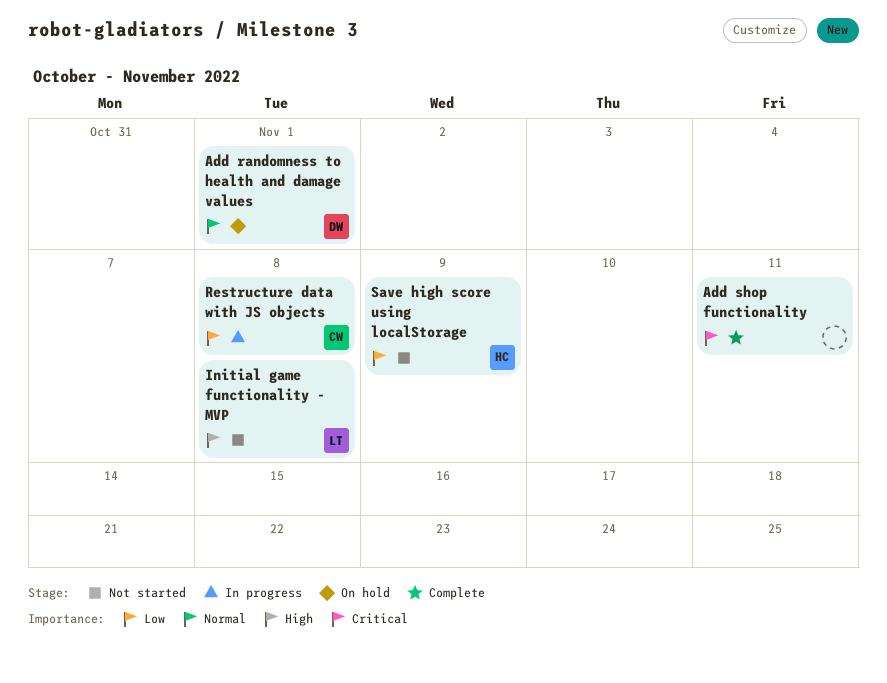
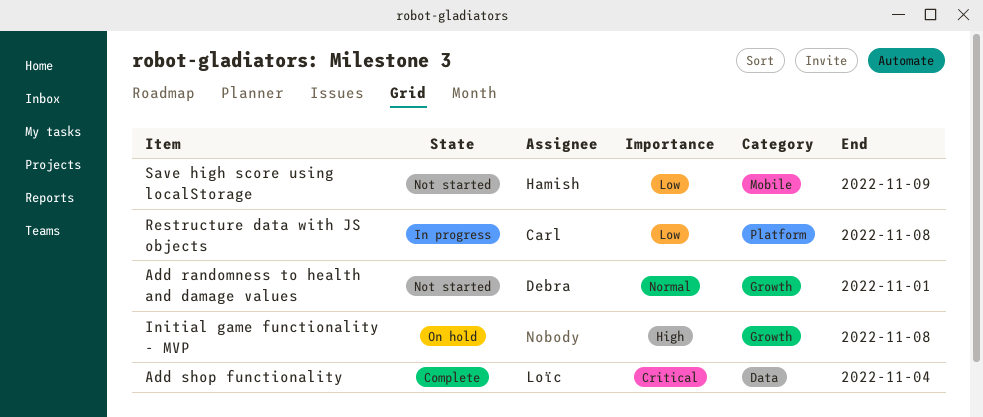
Add randomness to health and damage values, status: On hold -> Not started
Add shop functionality, owner: none -> Loïc
Add shop functionality, due: Nov 11 -> Nov 4
Initial game functionality - MVP, status: Not started -> On hold
Initial game functionality - MVP, owner: Loïc -> none

